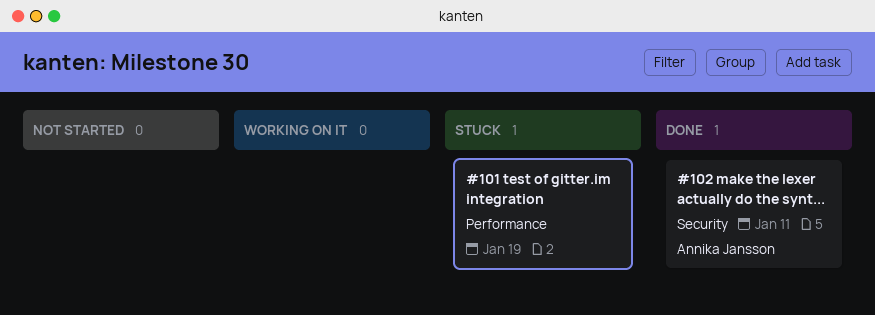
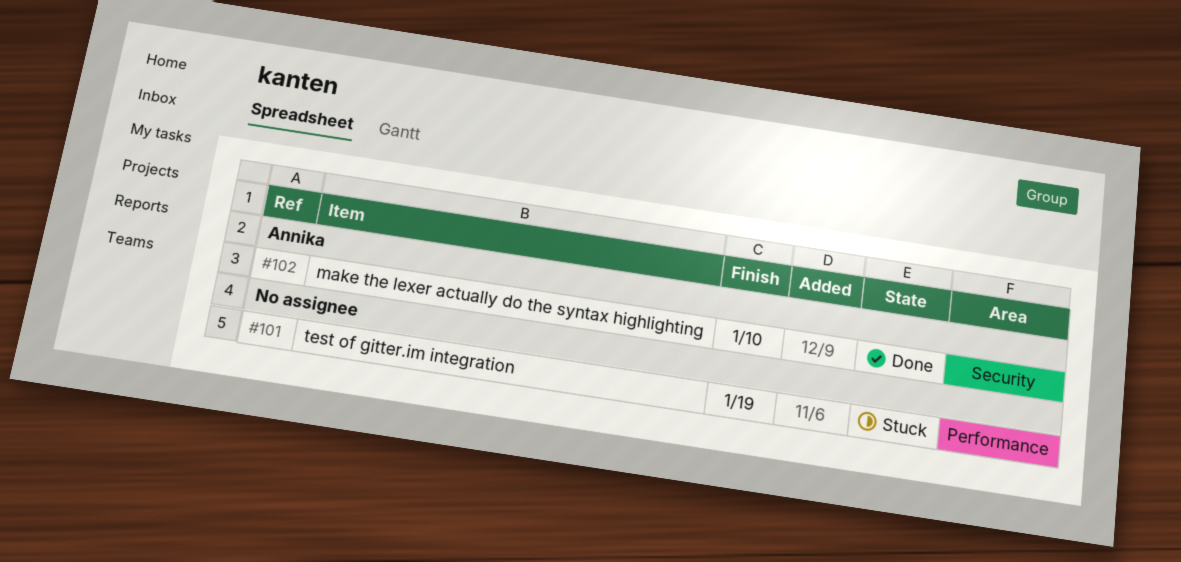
#102, due: Jan 11 -> Jan 10

